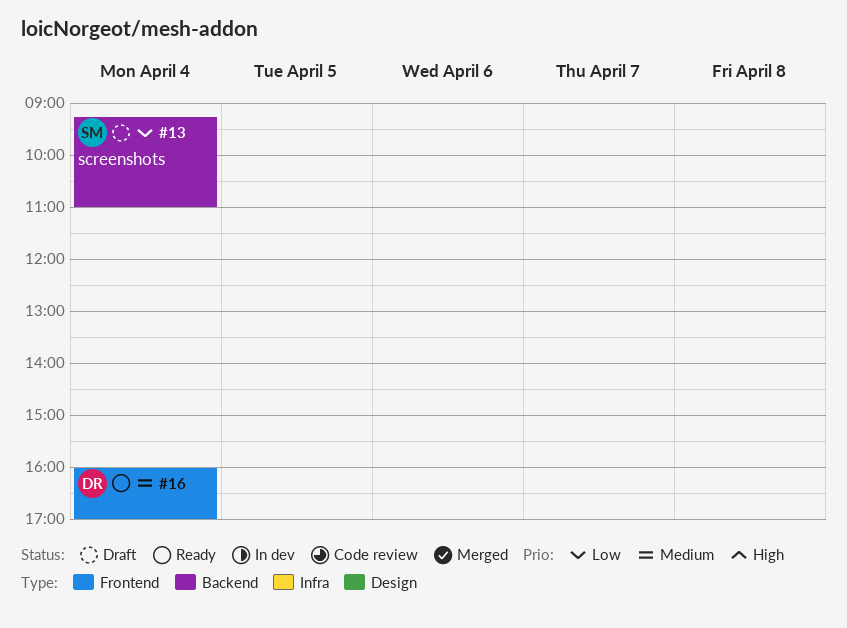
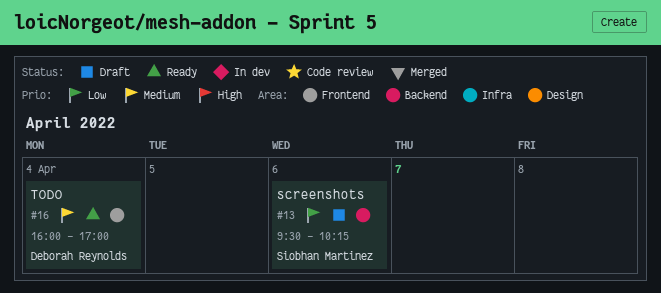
#13, day: Apr 4 -> Apr 6
#13, begins: 09:15 -> 09:30
#13, ends: 11:00 -> 10:15

